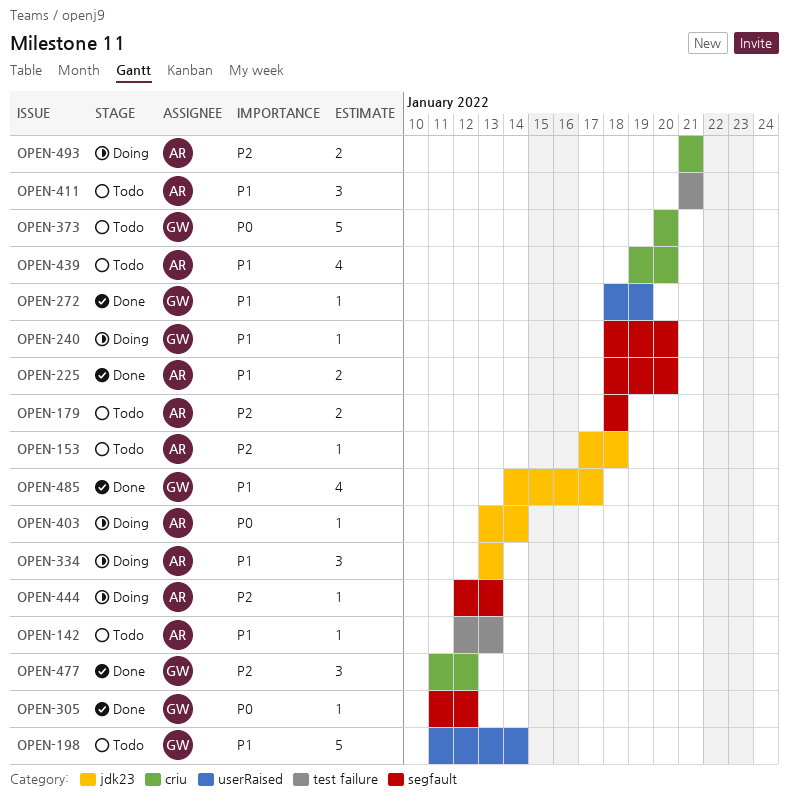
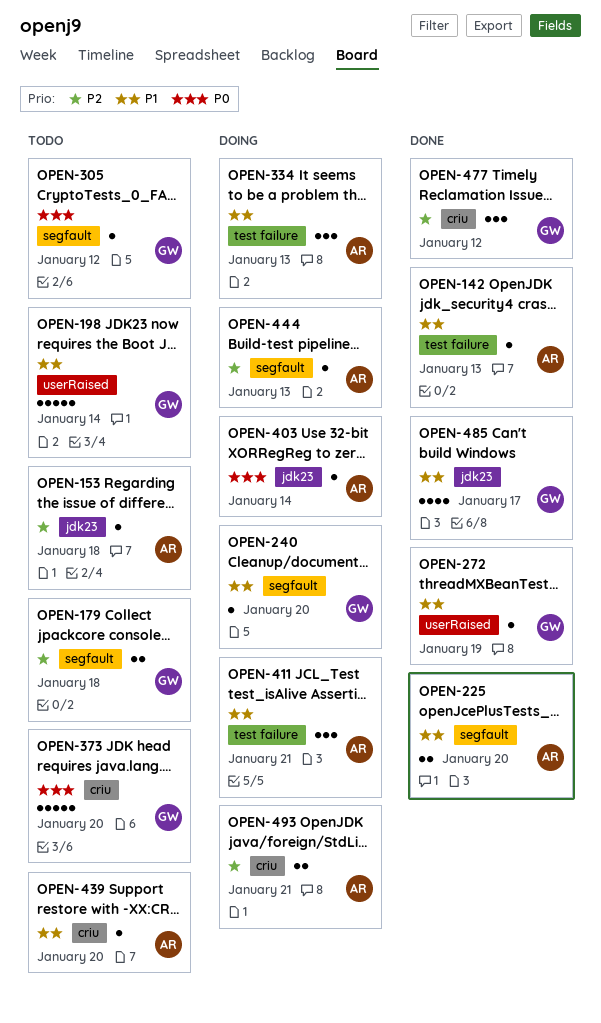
OPEN-142, status: Todo -> Done
OPEN-179, owner: AR -> GW
OPEN-305, status: Done -> Todo
OPEN-334, label: jdk23 -> test failure
OPEN-411, status: Todo -> Doing
OPEN-439, estimate: 4 -> 1

